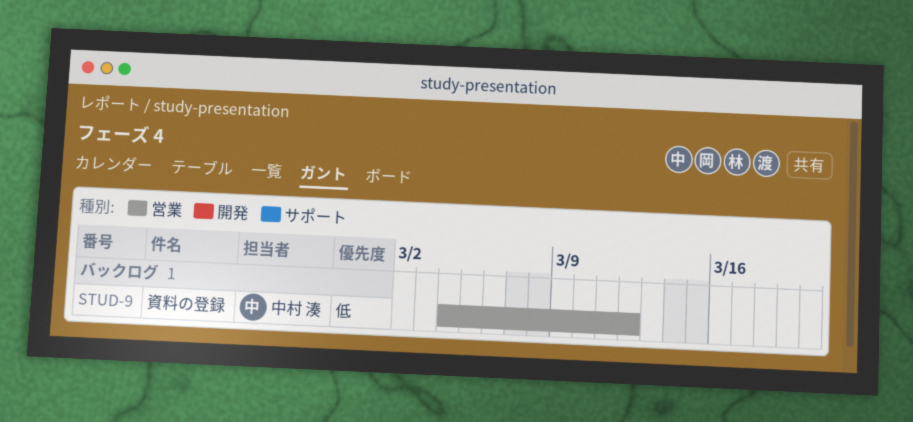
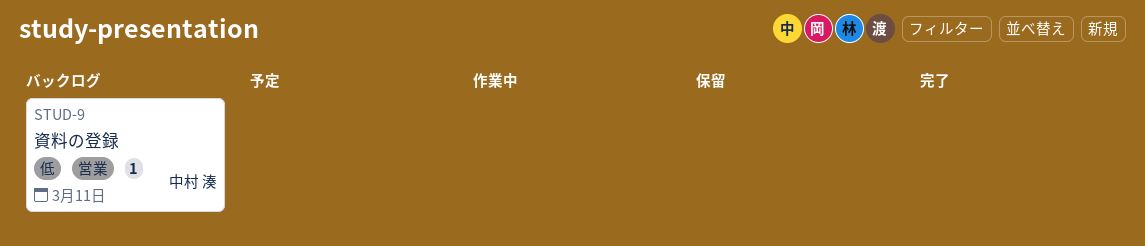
STUD-9, due: Mar 12 -> Mar 11

